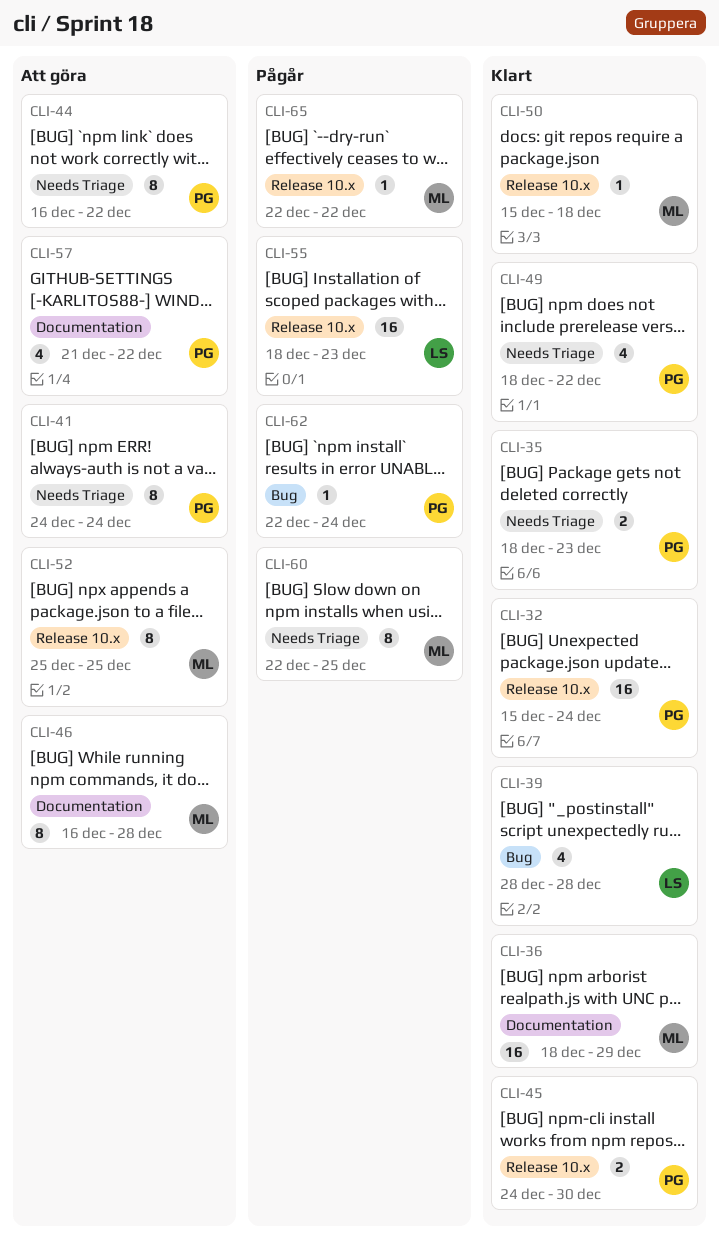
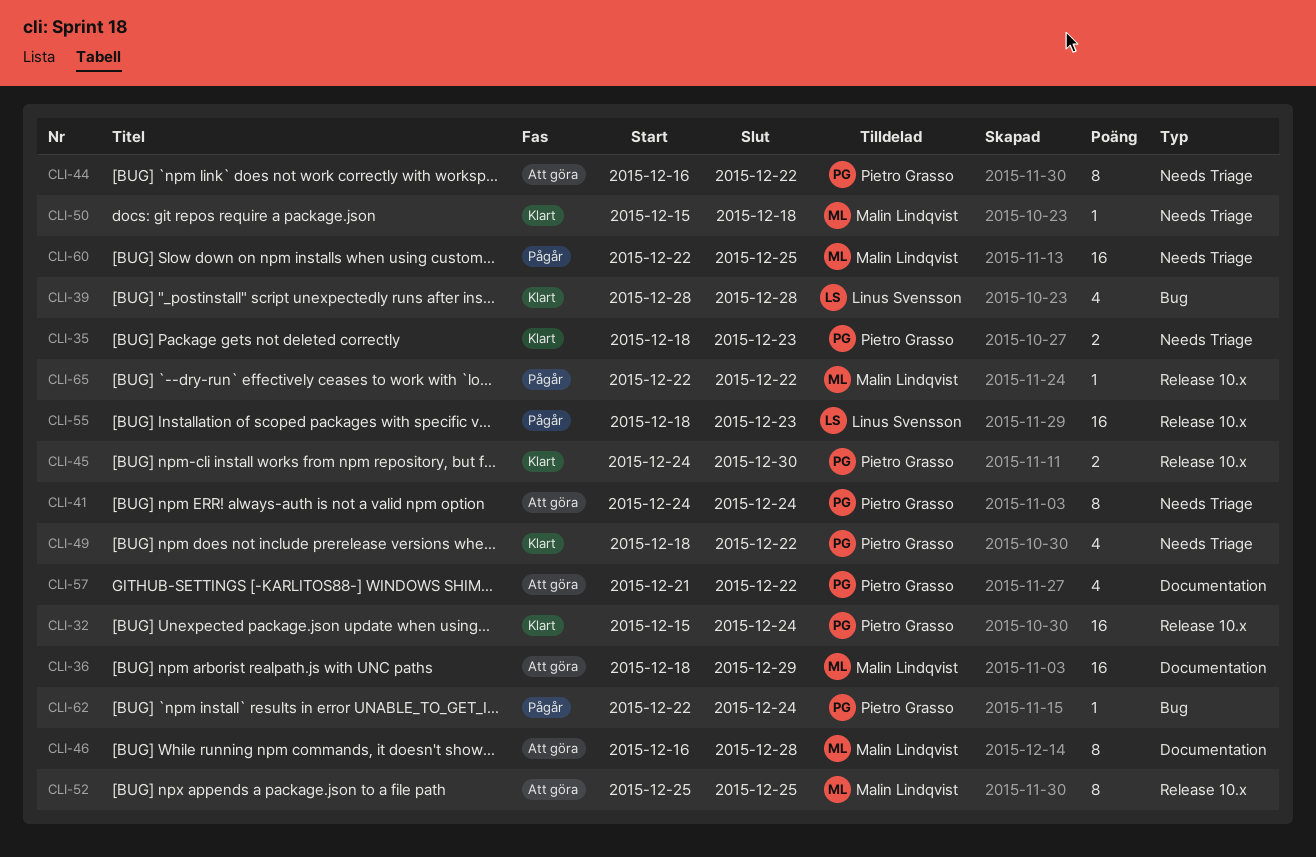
CLI-36, status: Klart -> Att göra
CLI-50, label: Release 10.x -> Needs Triage
CLI-60, estimate: 8 -> 16

